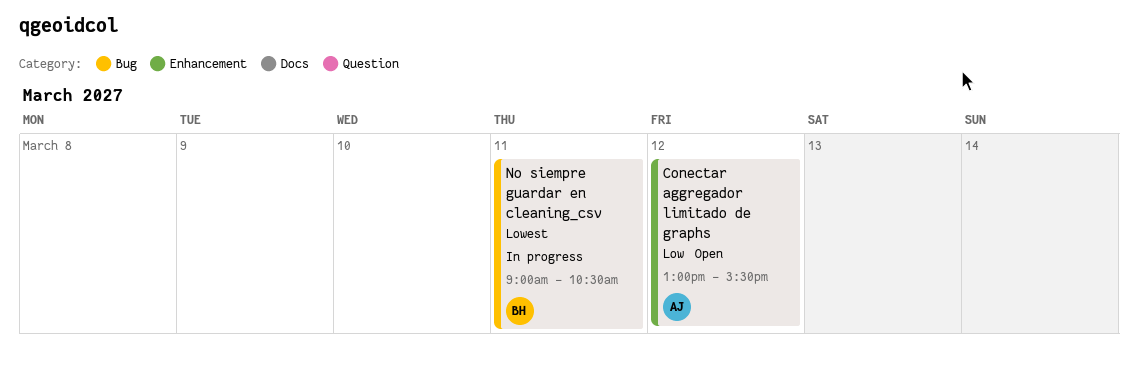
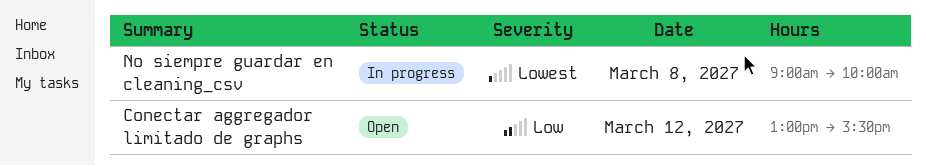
No siempre guardar en cleaning_csv, day: Mar 11 -> Mar 8
No siempre guardar en cleaning_csv, ends: 10:30 -> 10:00

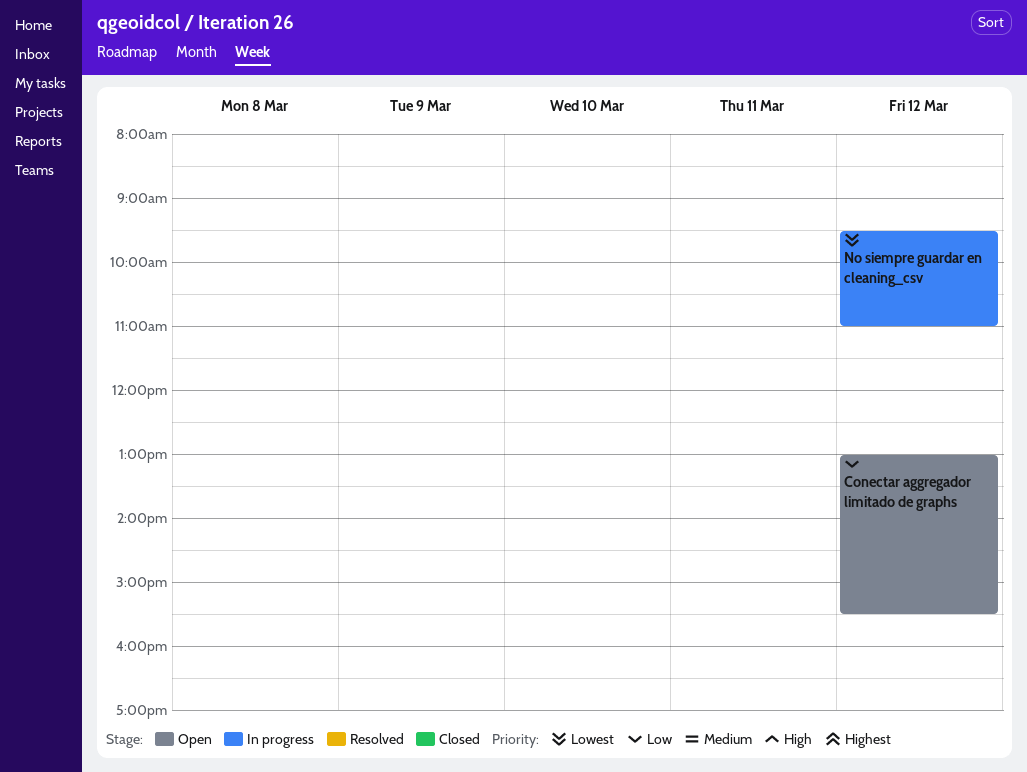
No siempre guardar en cleaning_csv, day: Mar 8 -> Mar 12
No siempre guardar en cleaning_csv, begins: 09:00 -> 09:30
No siempre guardar en cleaning_csv, ends: 10:00 -> 11:00

